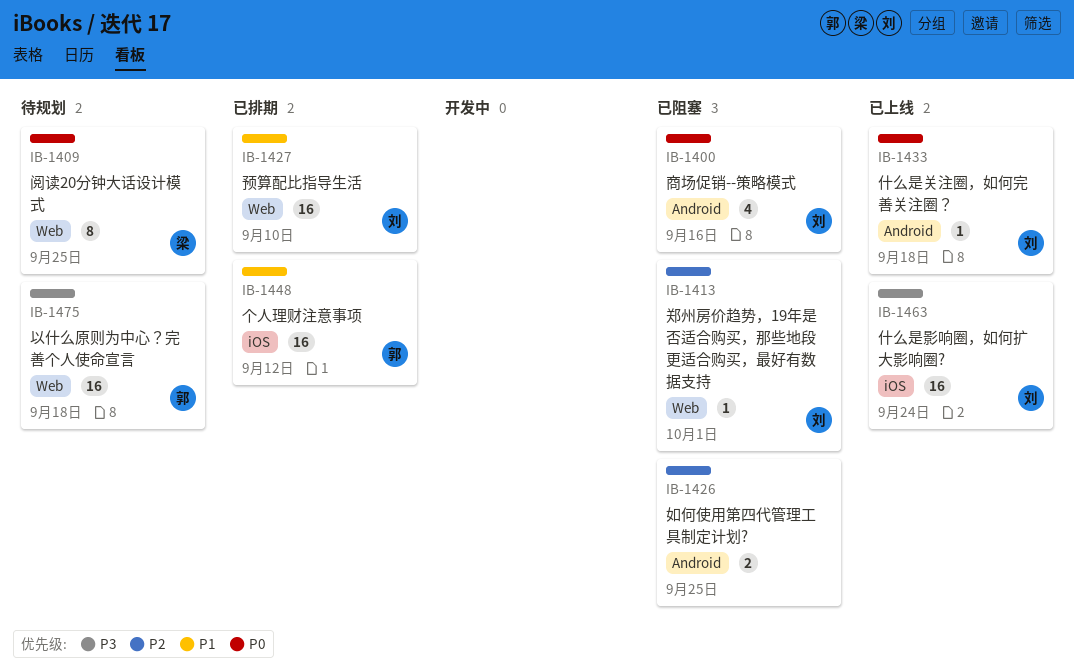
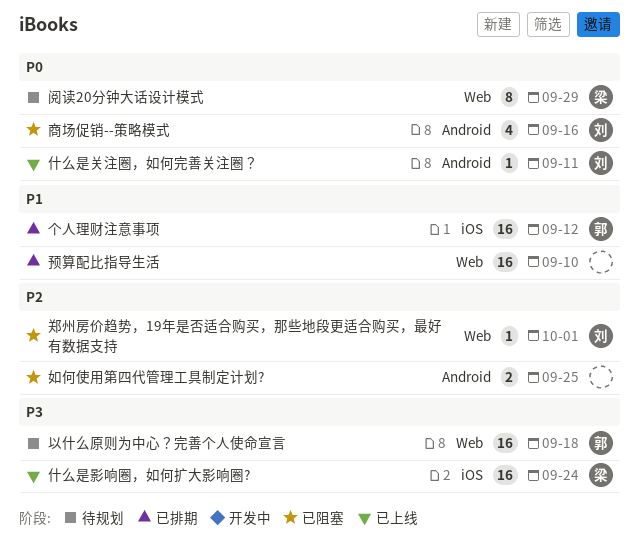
什么是关注圈，如何完善关注圈？, due: Sep 18 -> Sep 11
什么是影响圈，如何扩大影响圈?, owner: 刘 -> 梁
阅读20分钟大话设计模式, due: Sep 25 -> Sep 29
预算配比指导生活, owner: 刘 -> none

